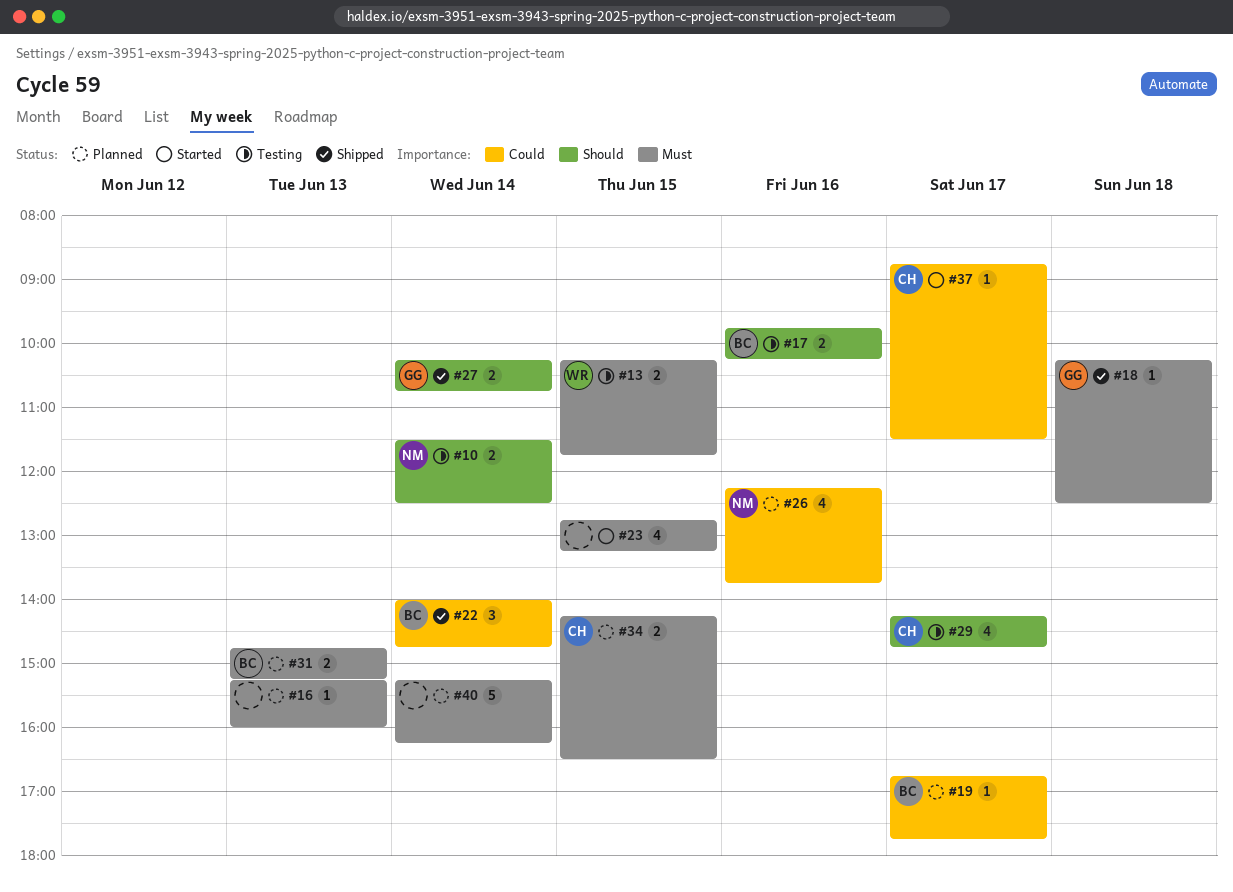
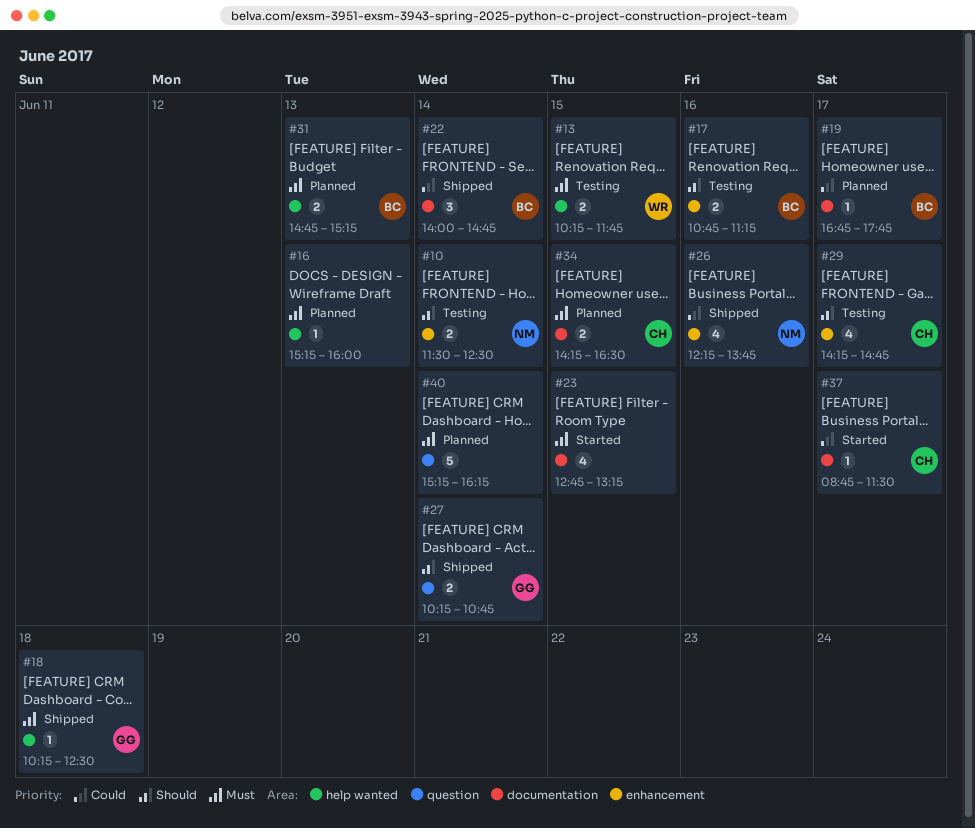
#17, begins: 09:45 -> 10:45
#17, ends: 10:15 -> 11:15
#26, status: Planned -> Shipped

